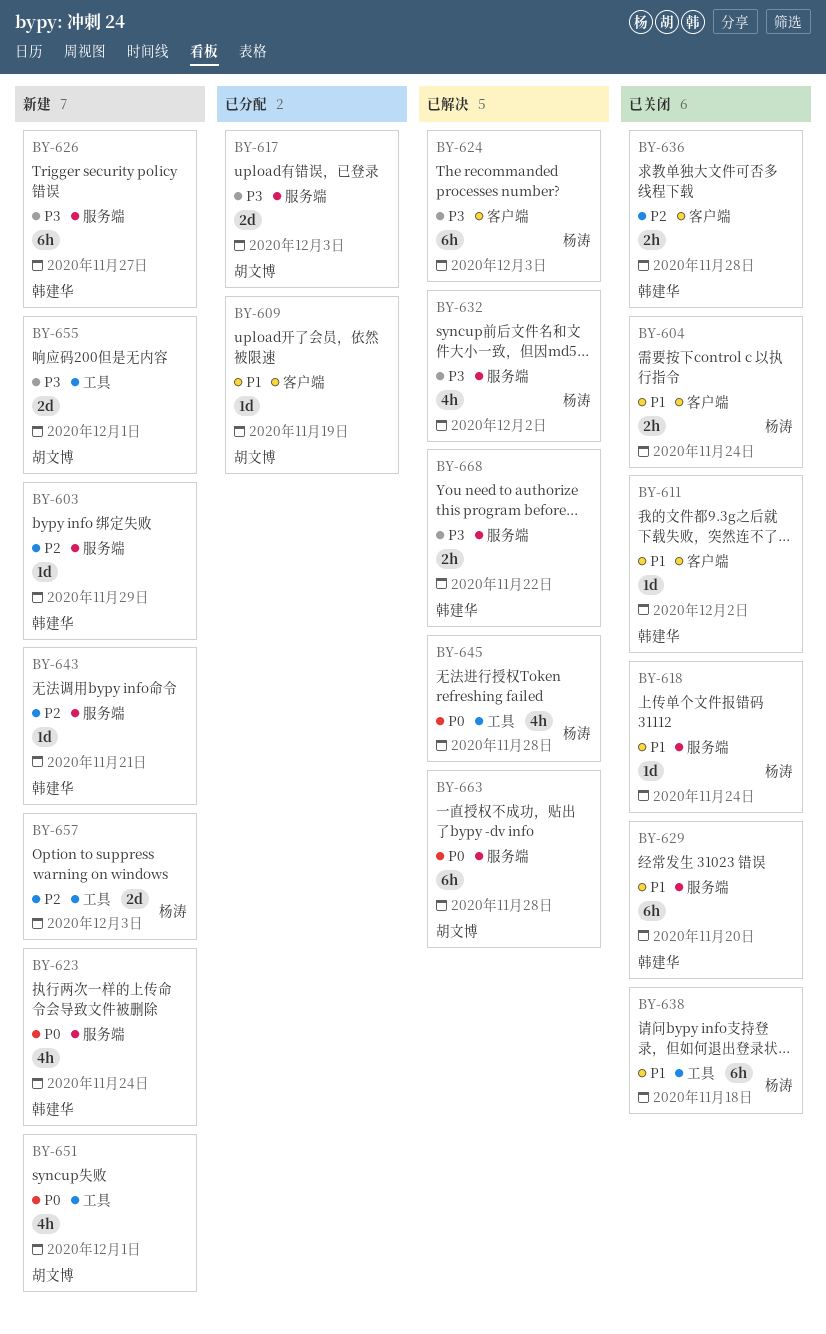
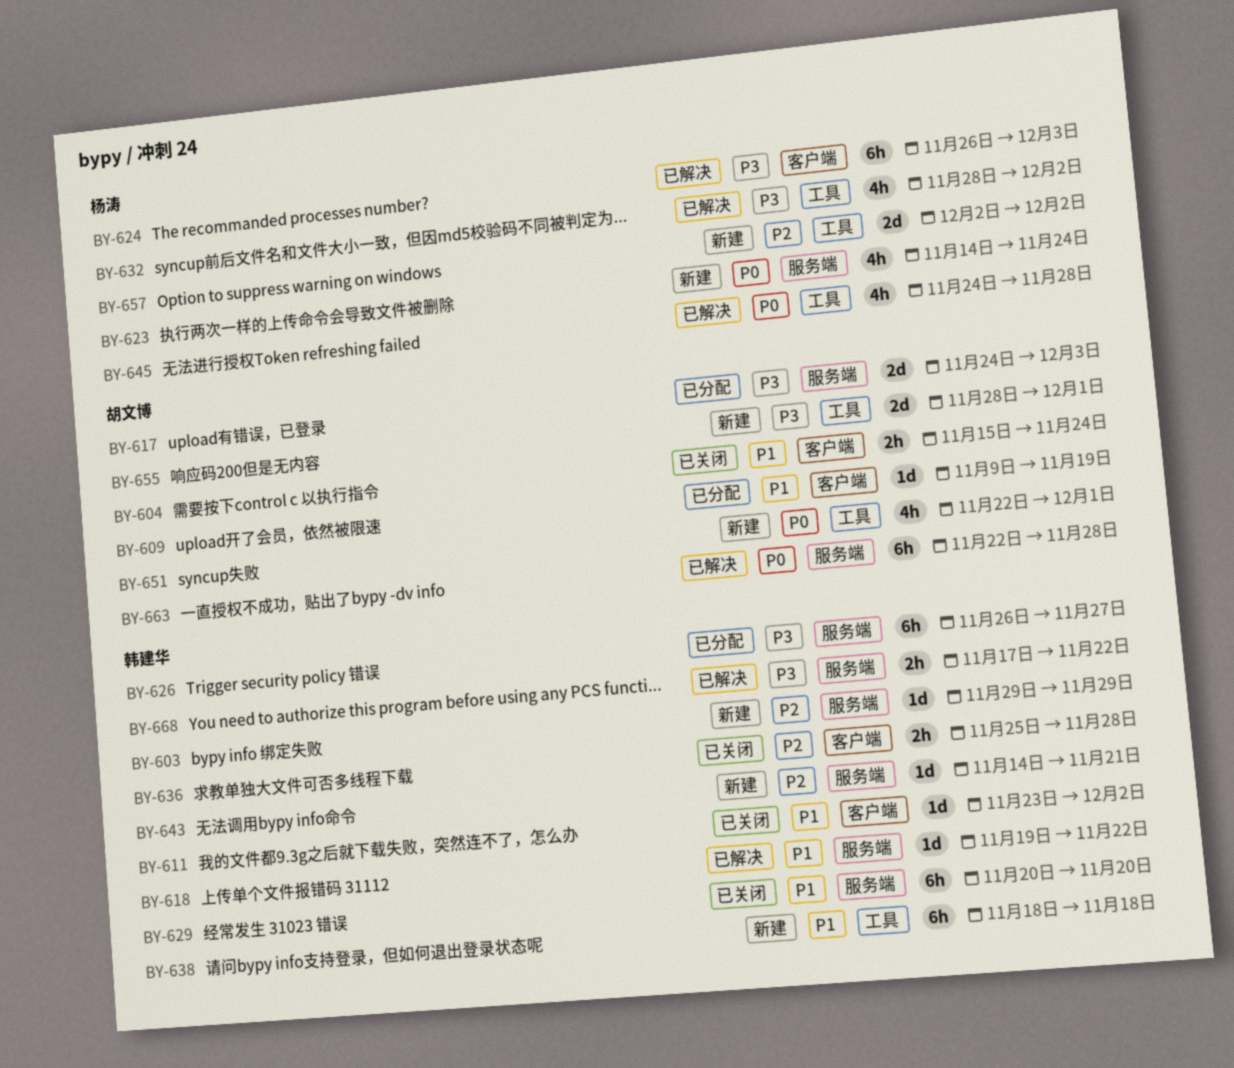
BY-604, owner: 杨涛 -> 胡文博
BY-618, status: 已关闭 -> 已解决
BY-618, owner: 杨涛 -> 韩建华
BY-618, due: Nov 24 -> Nov 22
BY-623, owner: 韩建华 -> 杨涛
BY-626, status: 新建 -> 已分配
BY-632, label: 服务端 -> 工具
BY-638, status: 已关闭 -> 新建
BY-638, owner: 杨涛 -> 韩建华
BY-657, due: Dec 3 -> Dec 2

